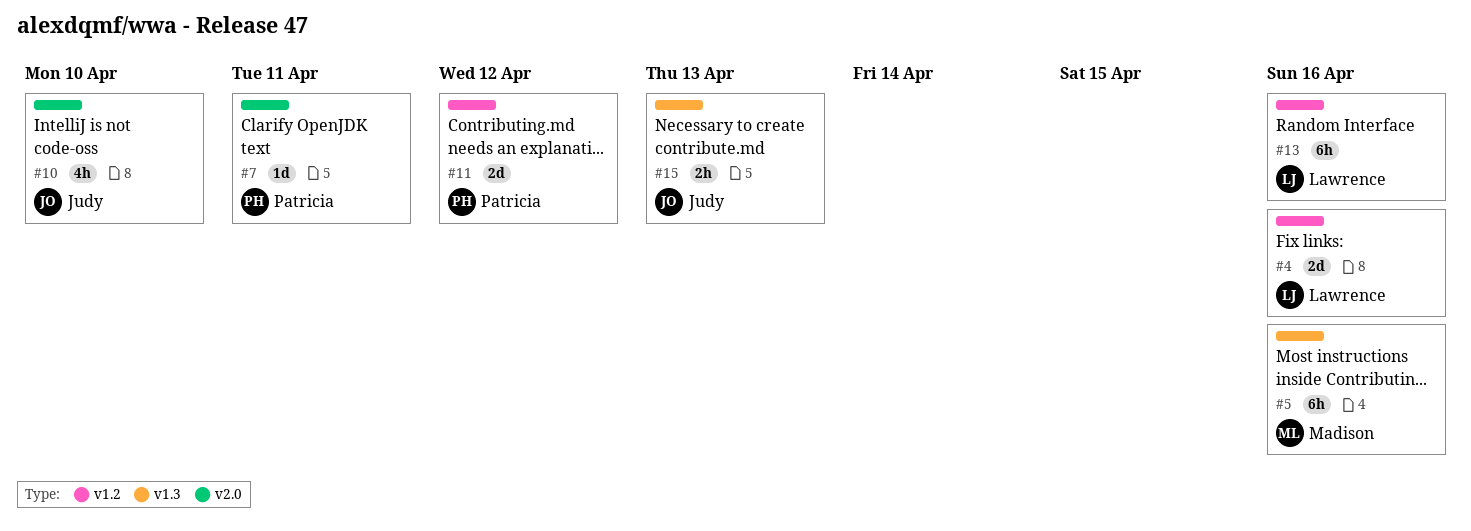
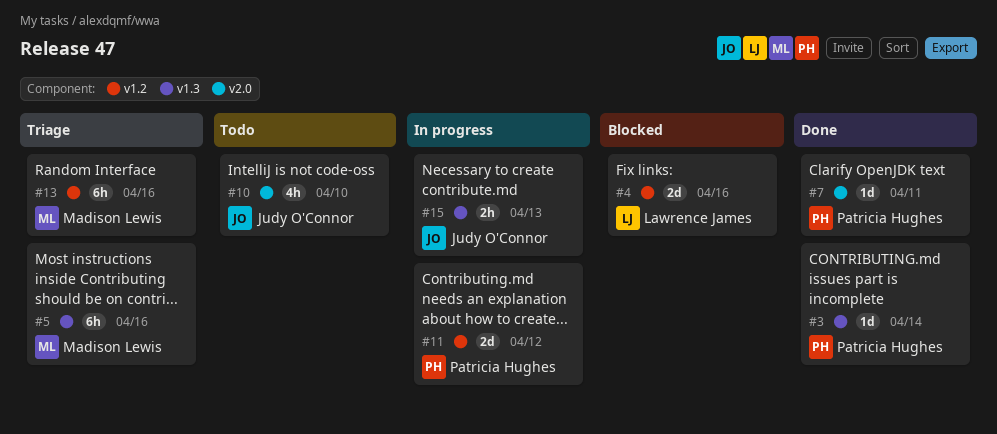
#3: none -> present
#13, owner: Lawrence James -> Madison Lewis

